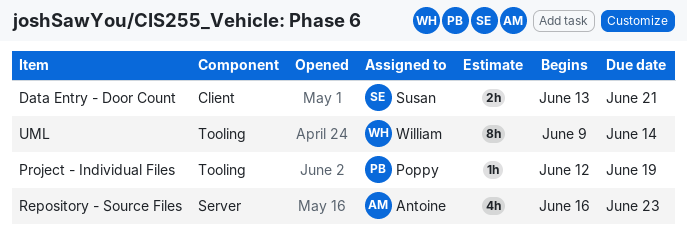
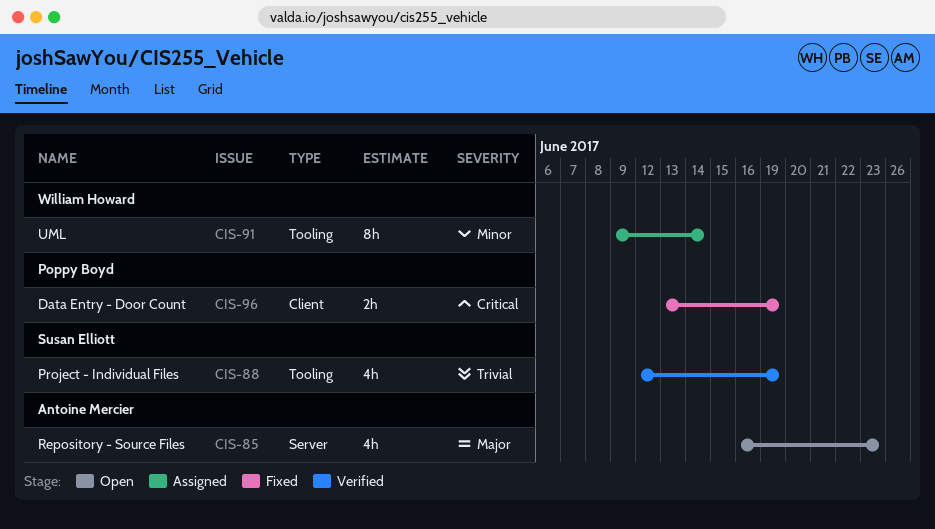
Data Entry - Door Count, owner: Susan Elliott -> Poppy Boyd
Data Entry - Door Count, due: Jun 21 -> Jun 19
Project - Individual Files, owner: Poppy Boyd -> Susan Elliott
Project - Individual Files, estimate: 1h -> 4h

